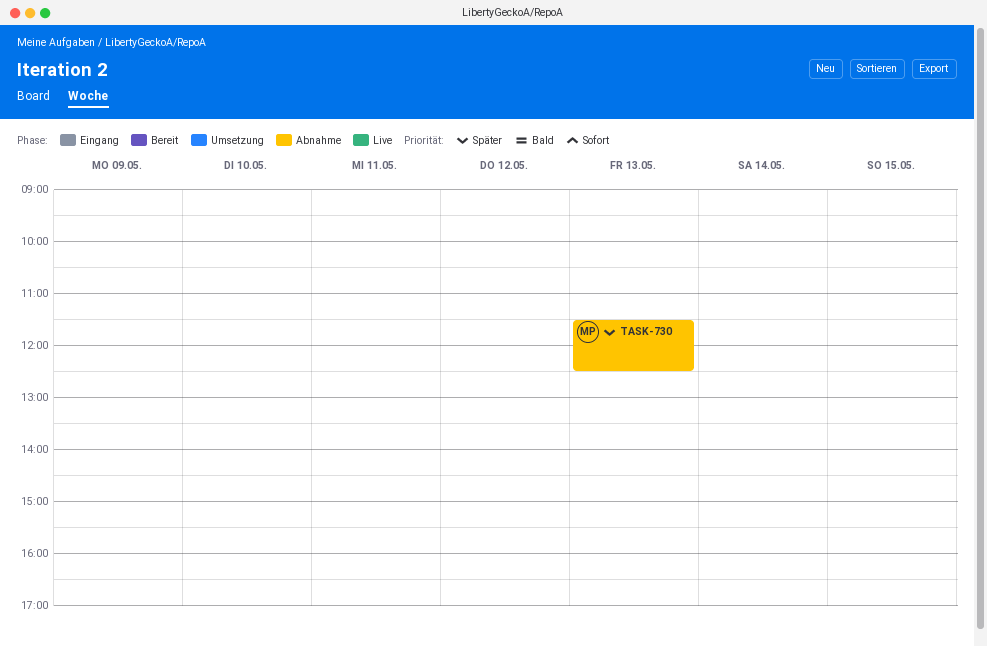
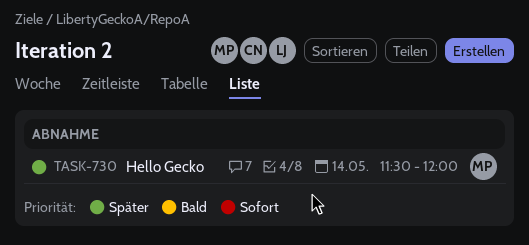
TASK-730, day: May 13 -> May 14
TASK-730, ends: 12:30 -> 12:00

